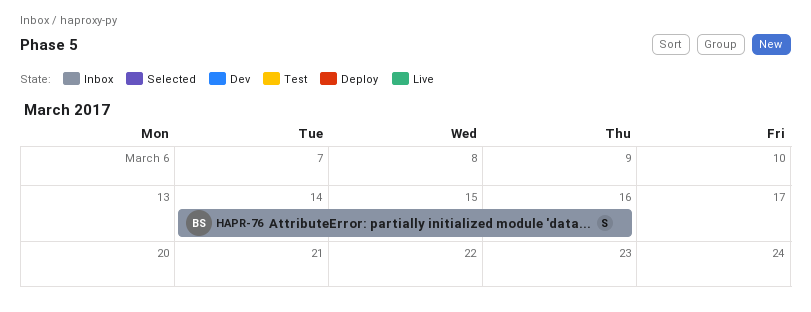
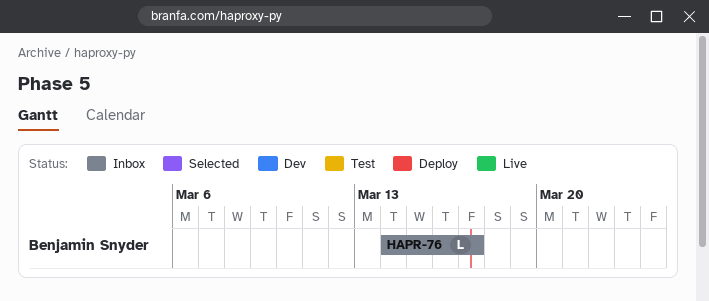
HAPR-76, estimate: S -> L
HAPR-76, due: Mar 16 -> Mar 17

